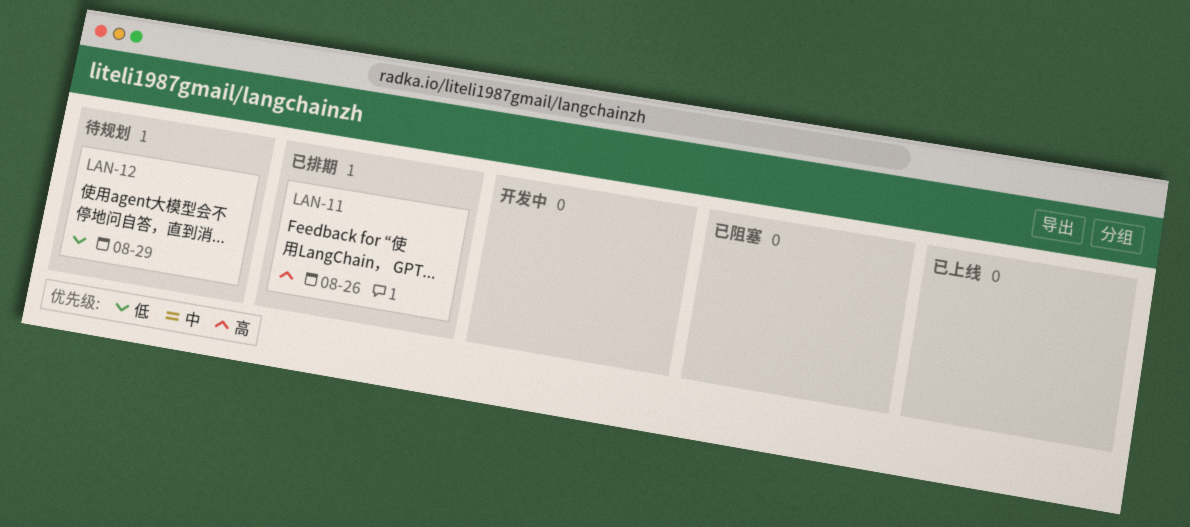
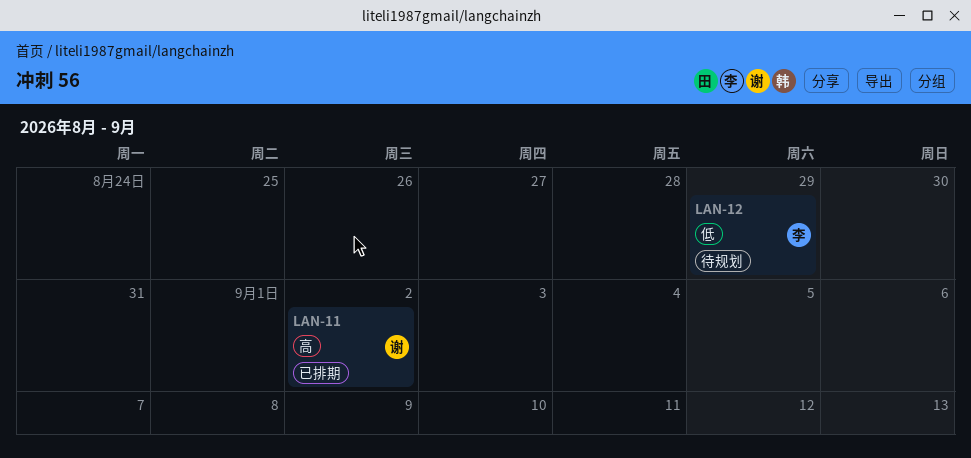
LAN-11, due: Aug 26 -> Sep 2

